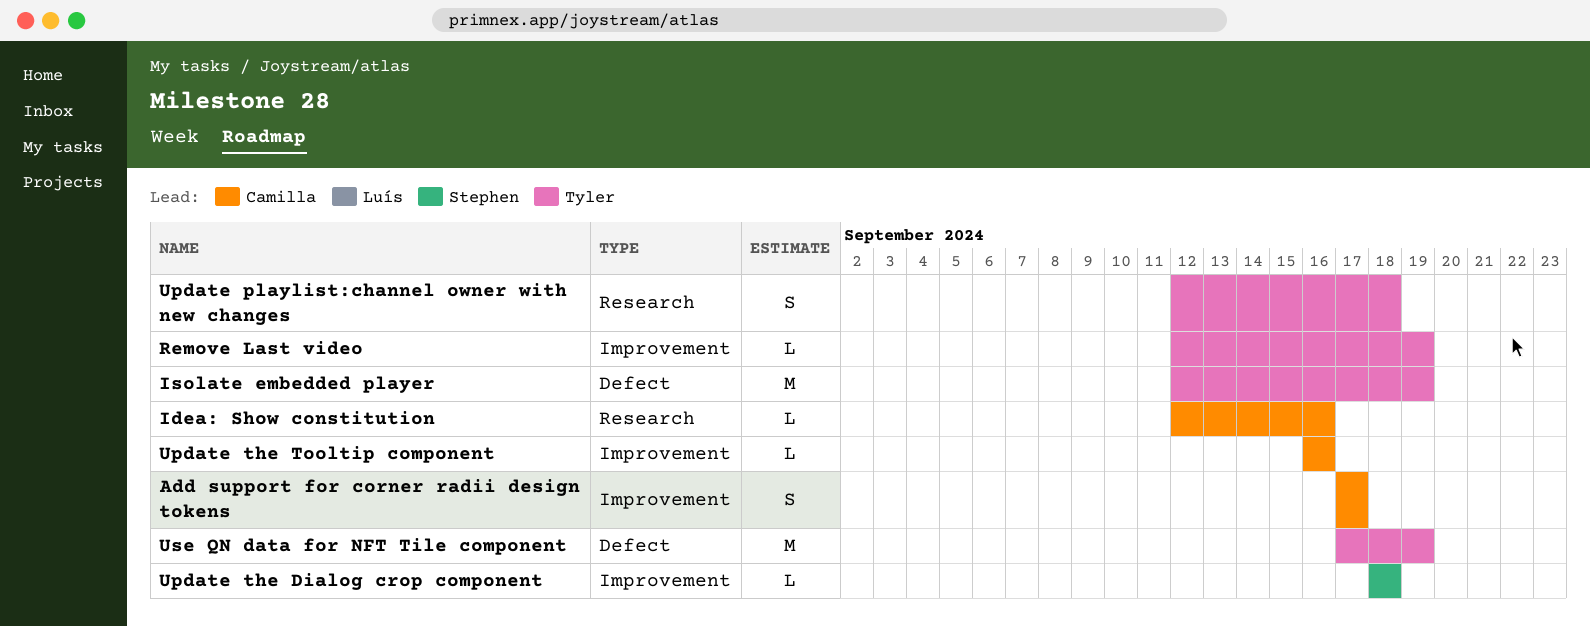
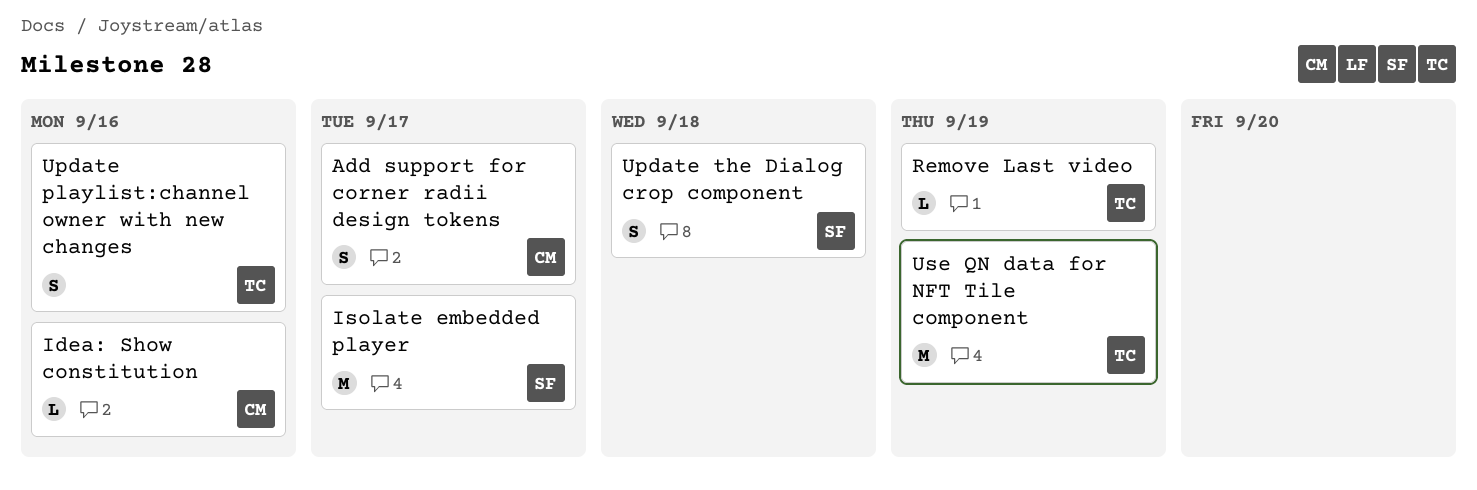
Isolate embedded player, owner: Tyler -> Stephen
Isolate embedded player, due: Sep 19 -> Sep 17
Update playlist:channel owner with new changes, due: Sep 18 -> Sep 16
Update the Dialog crop component, estimate: L -> S
Update the Tooltip component: present -> none

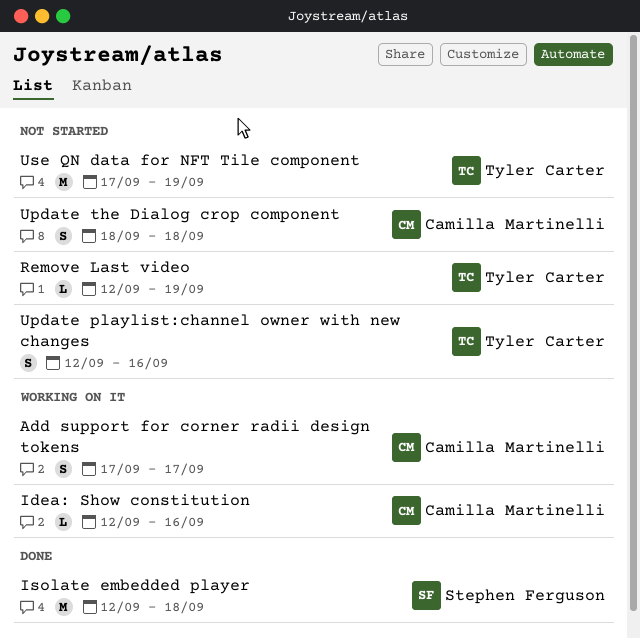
Isolate embedded player, due: Sep 17 -> Sep 18
Update the Dialog crop component, owner: Stephen Ferguson -> Camilla Martinelli

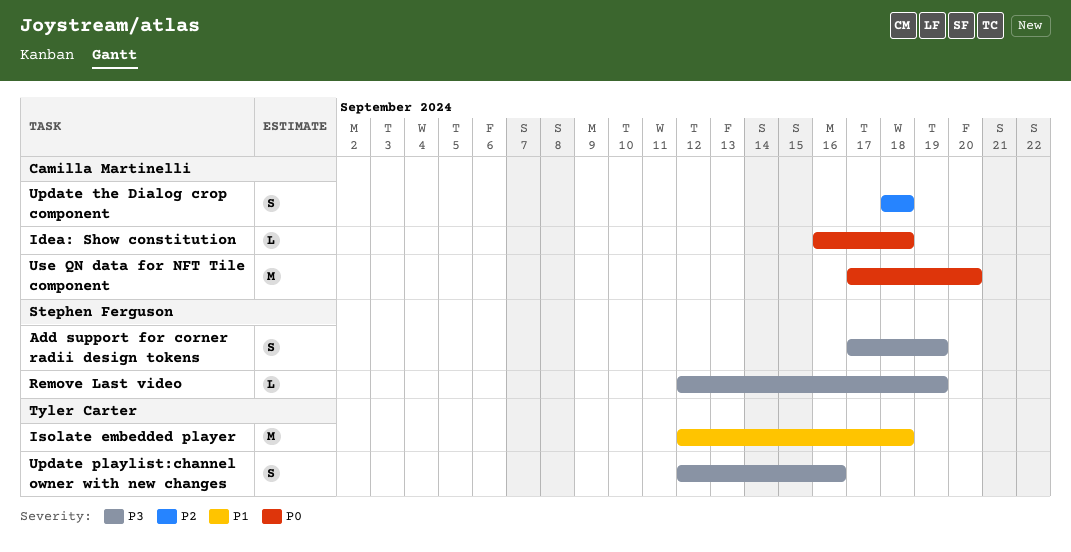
Add support for corner radii design tokens, owner: Camilla Martinelli -> Stephen Ferguson
Add support for corner radii design tokens, due: Sep 17 -> Sep 19
Idea: Show constitution, start: Sep 12 -> Sep 16
Idea: Show constitution, due: Sep 16 -> Sep 18
Isolate embedded player, owner: Stephen Ferguson -> Tyler Carter
Remove Last video, owner: Tyler Carter -> Stephen Ferguson
Use QN data for NFT Tile component, owner: Tyler Carter -> Camilla Martinelli
Use QN data for NFT Tile component, due: Sep 19 -> Sep 20

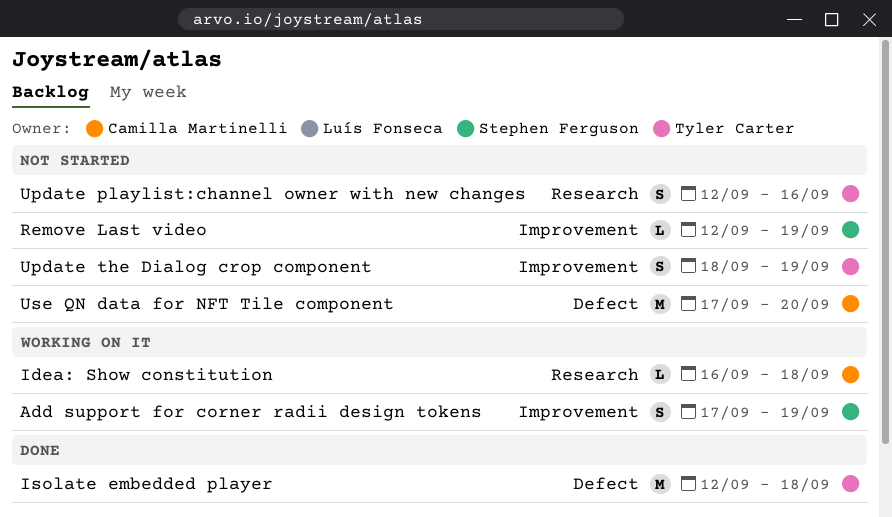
Update the Dialog crop component, owner: Camilla Martinelli -> Tyler Carter
Update the Dialog crop component, due: Sep 18 -> Sep 19

